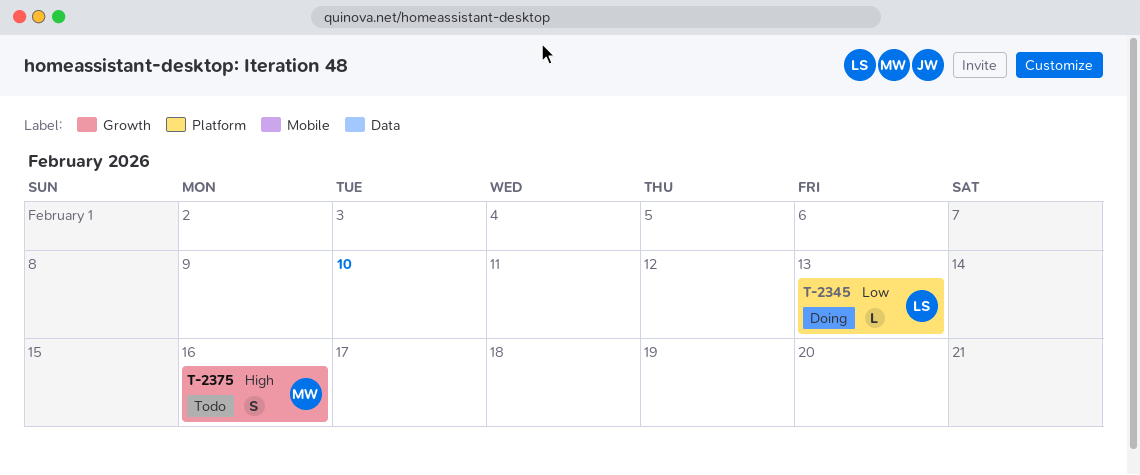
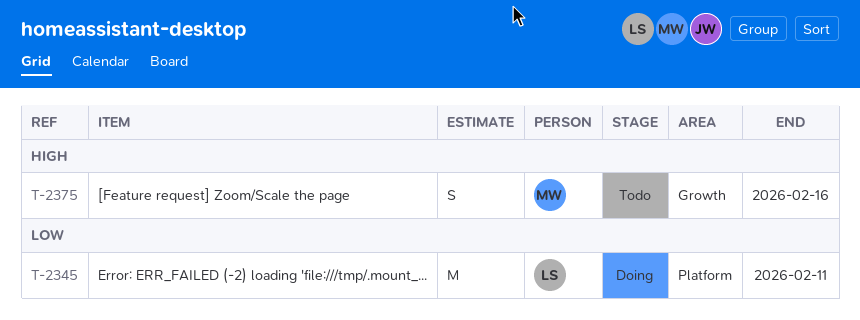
T-2345, estimate: L -> M
T-2345, due: Feb 13 -> Feb 11

